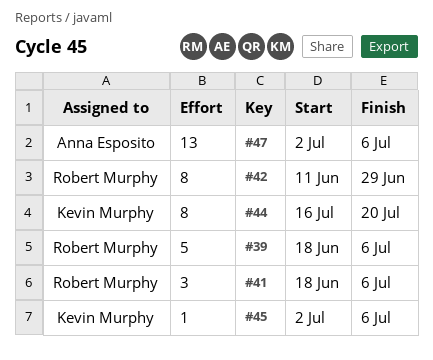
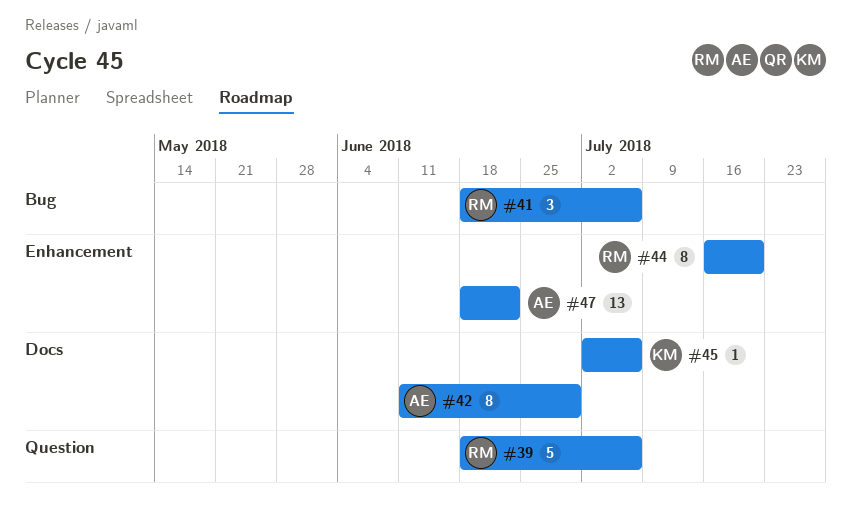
#42, owner: Robert Murphy -> Anna Esposito
#44, owner: Kevin Murphy -> Robert Murphy
#47, start: Jul 2 -> Jun 18
#47, due: Jul 6 -> Jun 22

